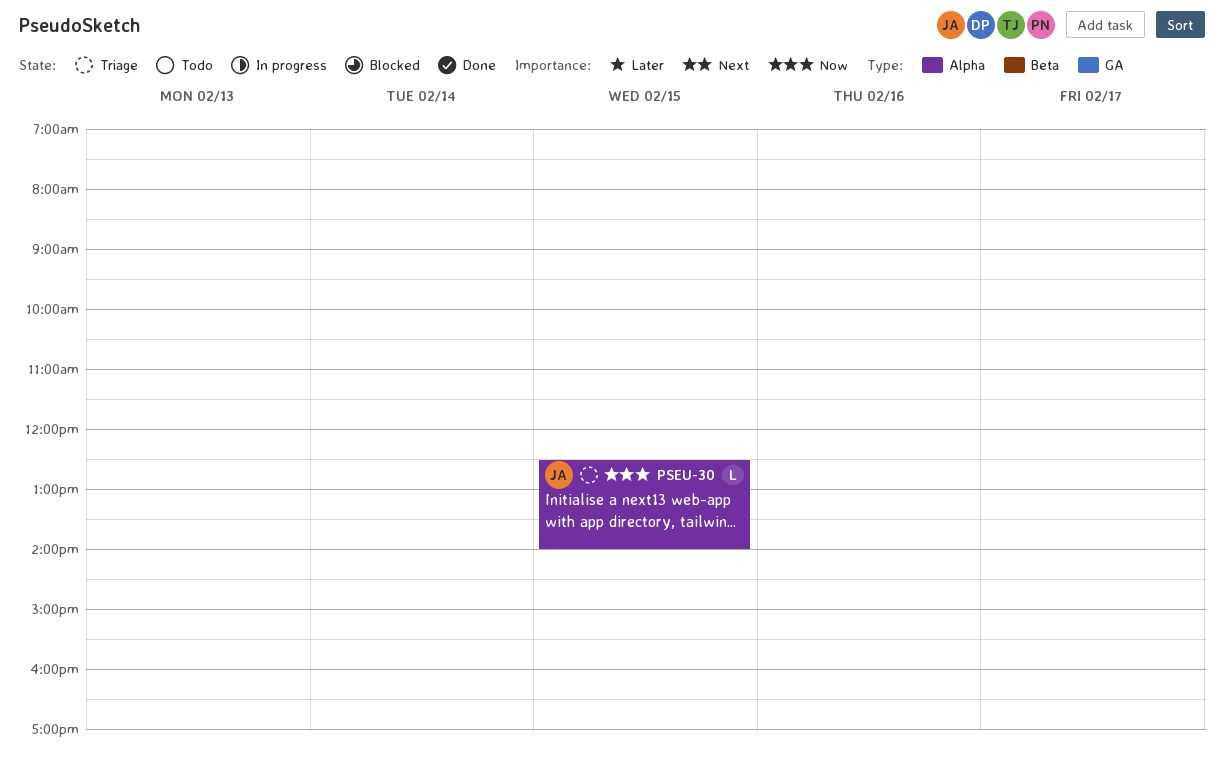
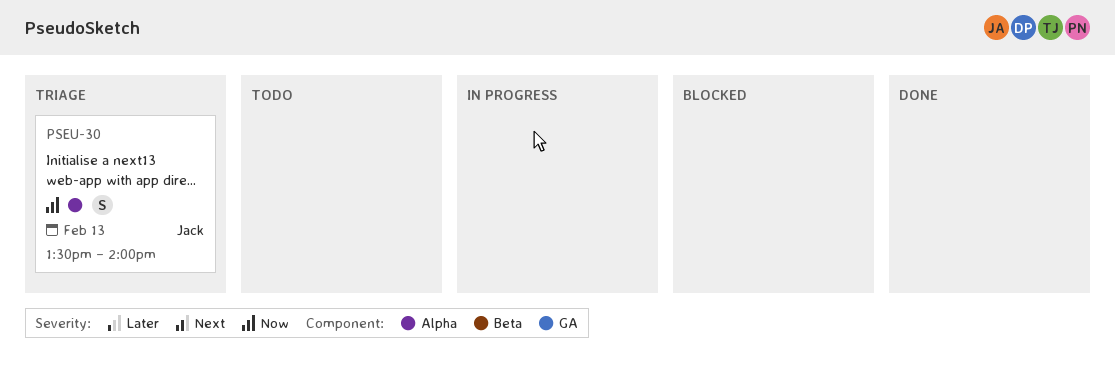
PSEU-30, estimate: L -> S
PSEU-30, day: Feb 15 -> Feb 13
PSEU-30, begins: 12:30 -> 13:30

